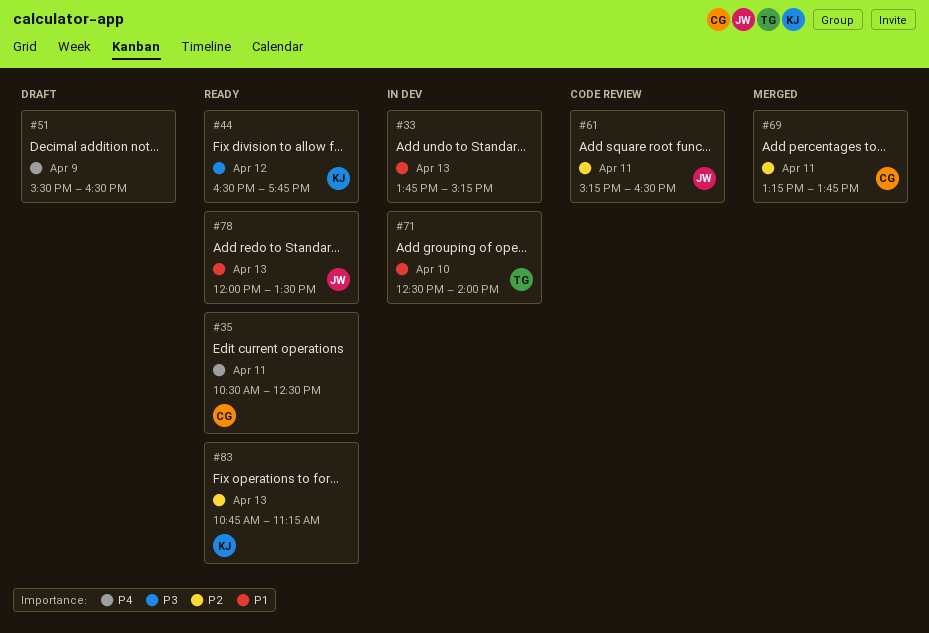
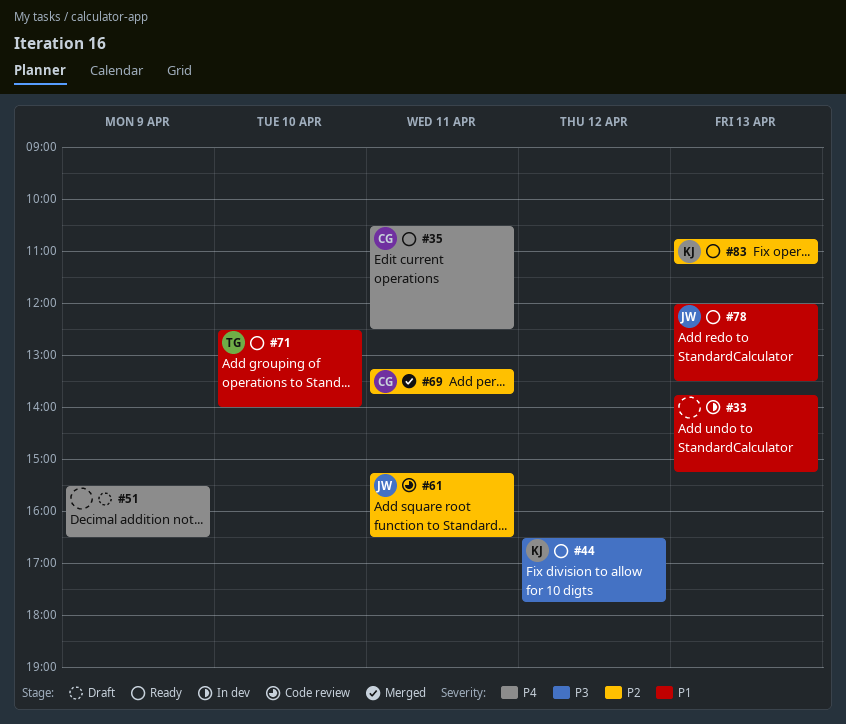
#71, status: In dev -> Ready

